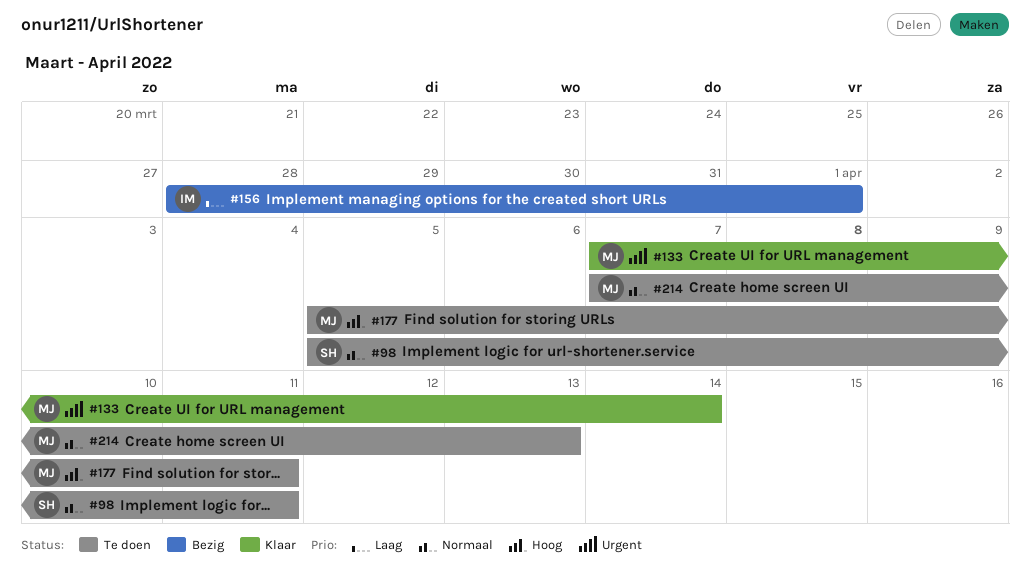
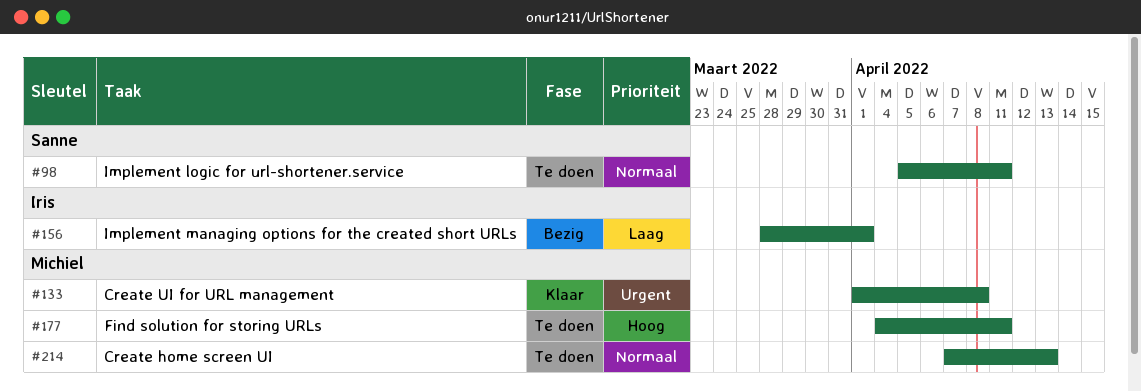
#133, start: Apr 7 -> Apr 1
#133, due: Apr 14 -> Apr 8
#177, start: Apr 5 -> Apr 4

